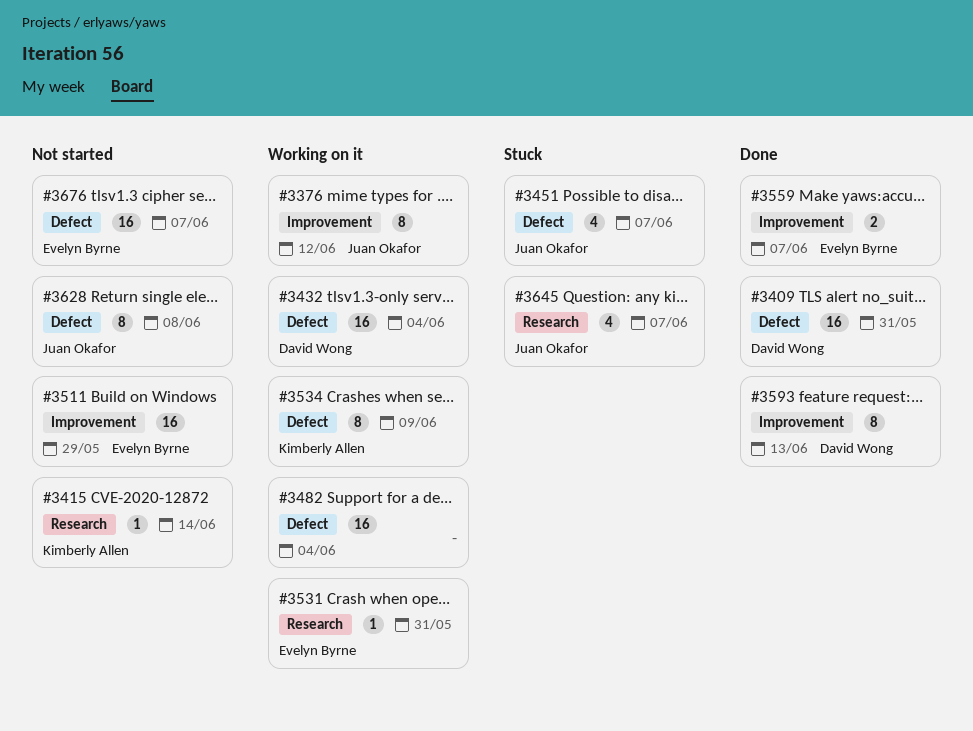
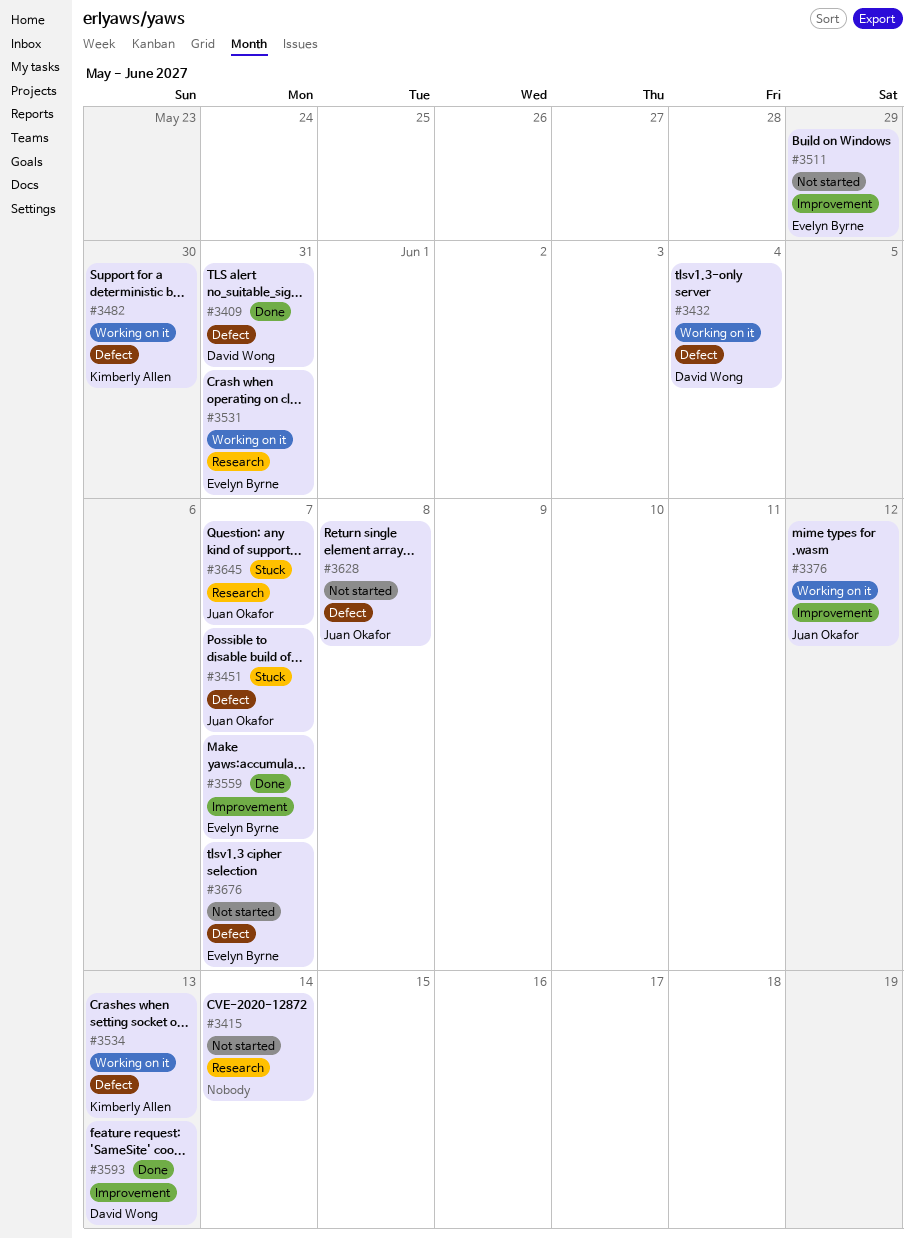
#3415, owner: Kimberly Allen -> none
#3482, owner: none -> Kimberly Allen
#3482, due: Jun 4 -> May 30
#3534, due: Jun 9 -> Jun 13

